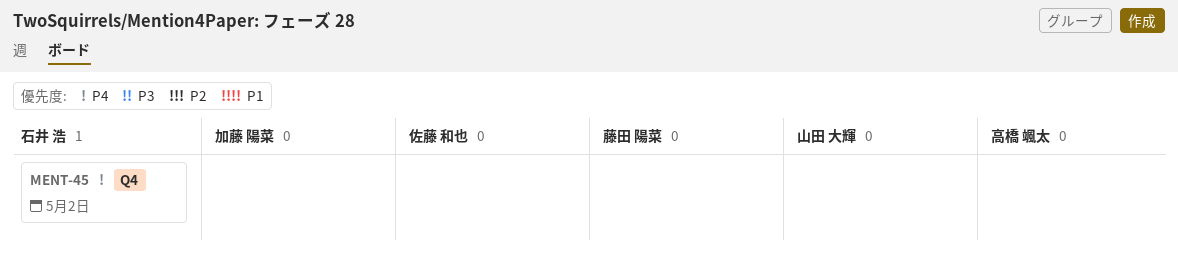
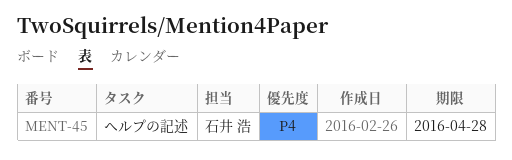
MENT-45, due: May 2 -> Apr 28

